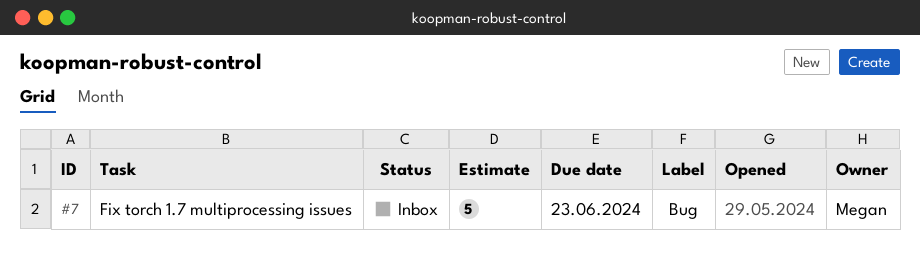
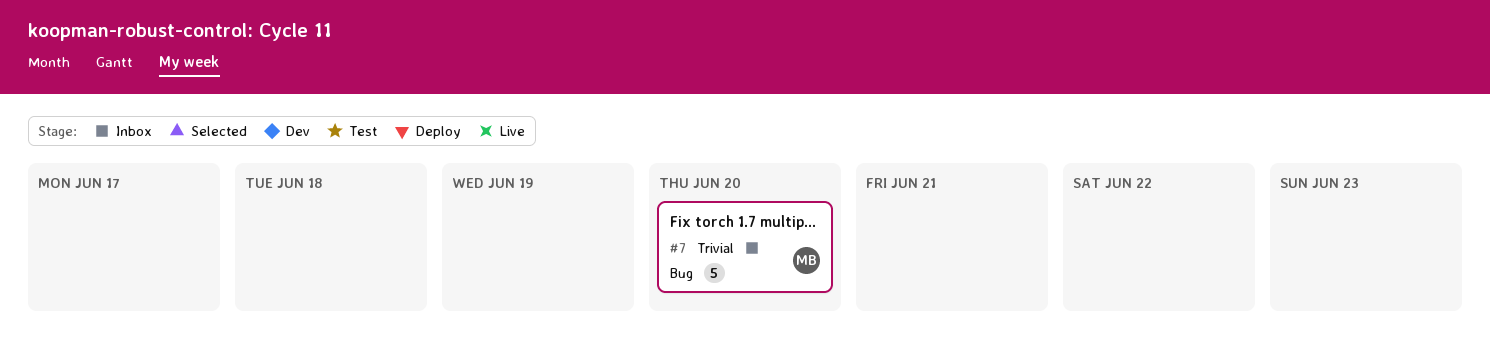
#7, due: Jun 23 -> Jun 20

